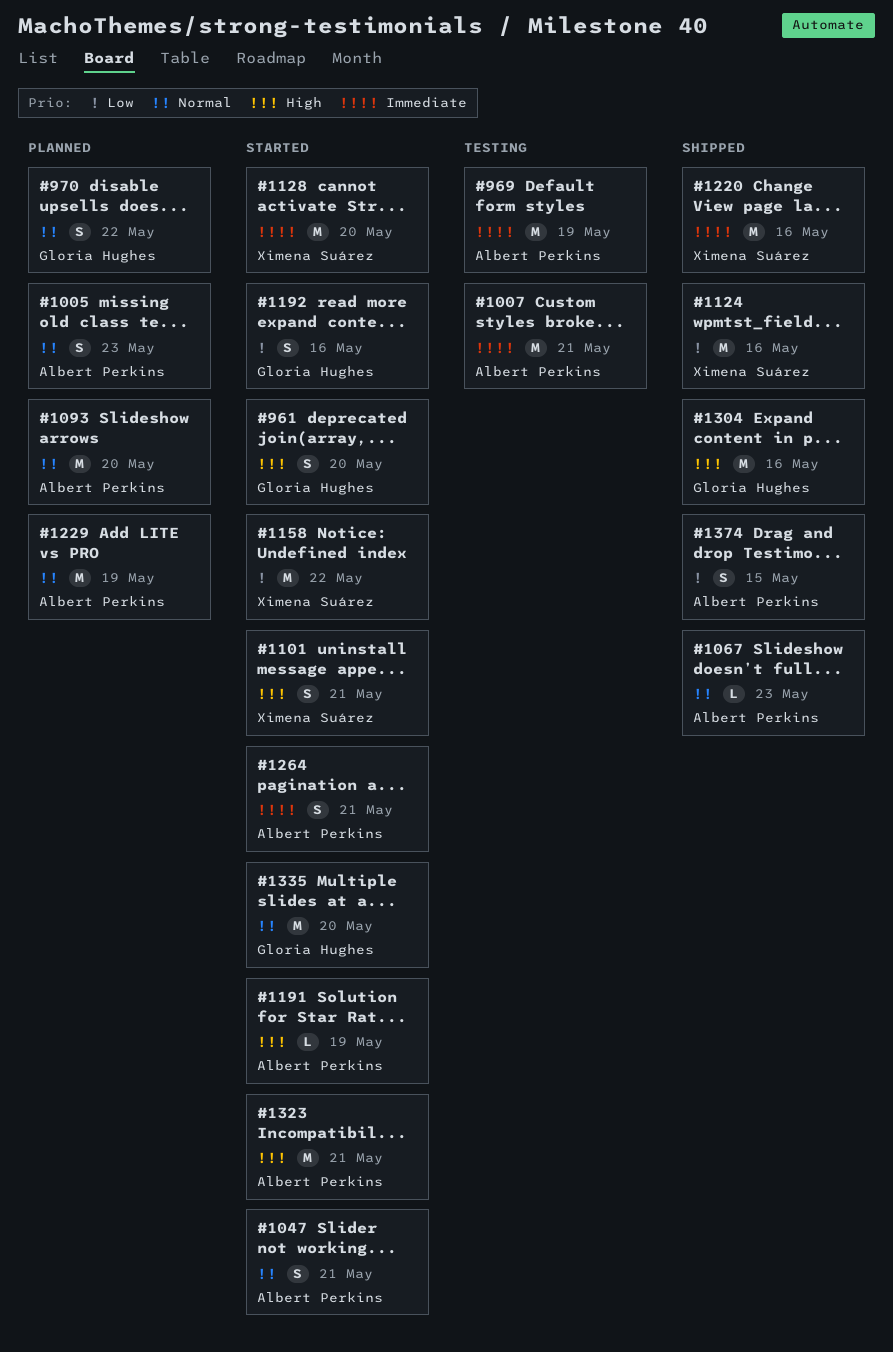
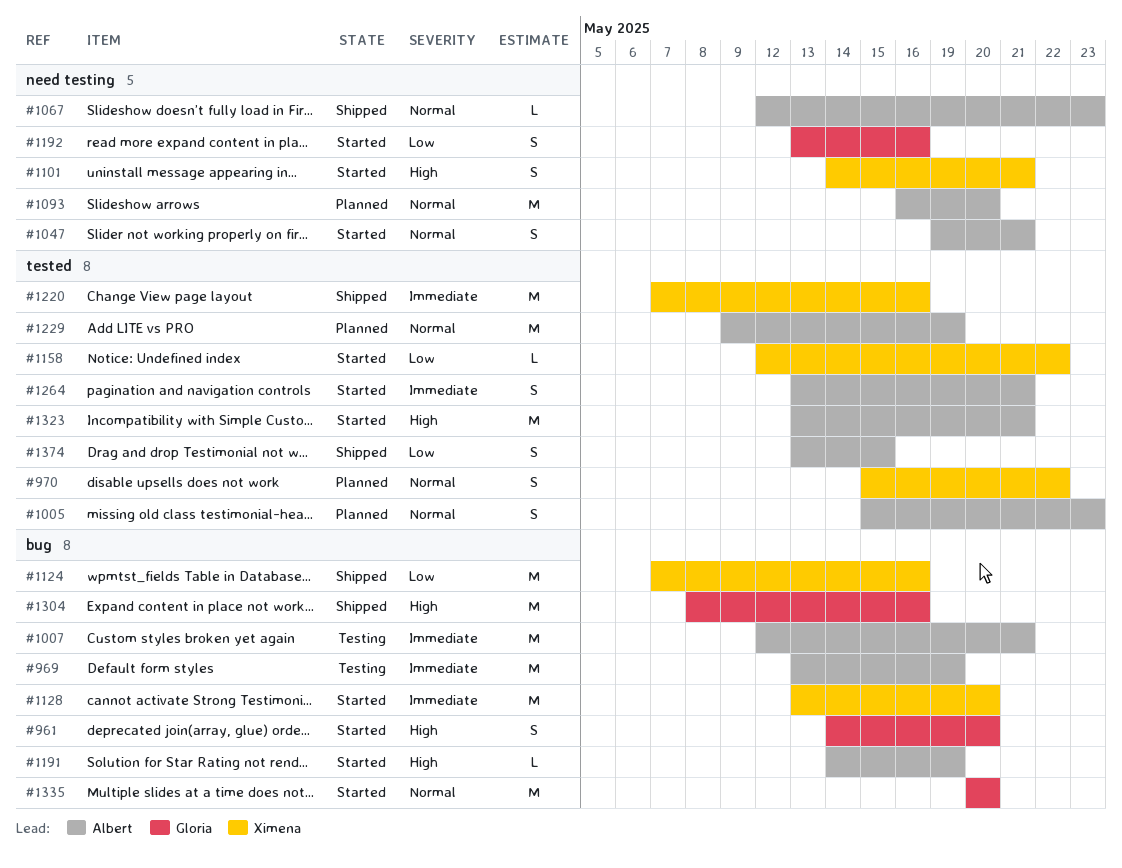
#970, owner: Gloria Hughes -> Ximena Suárez
#1158, estimate: M -> L

